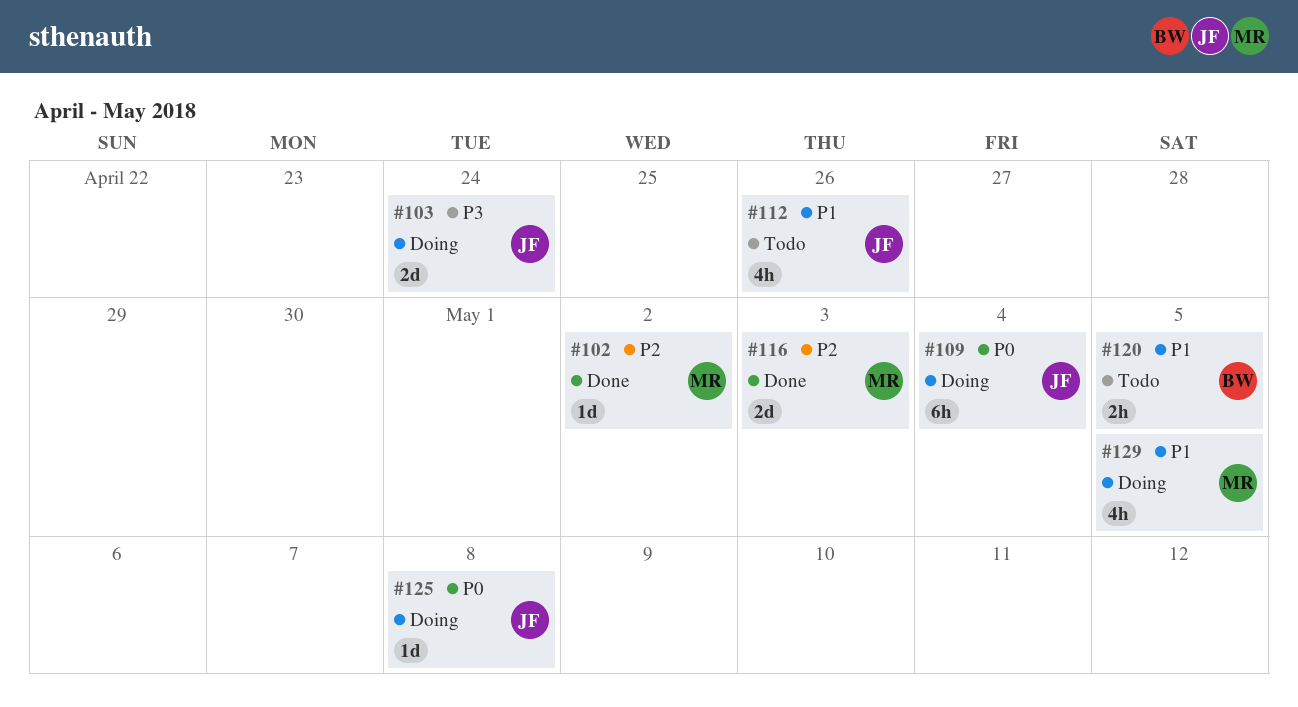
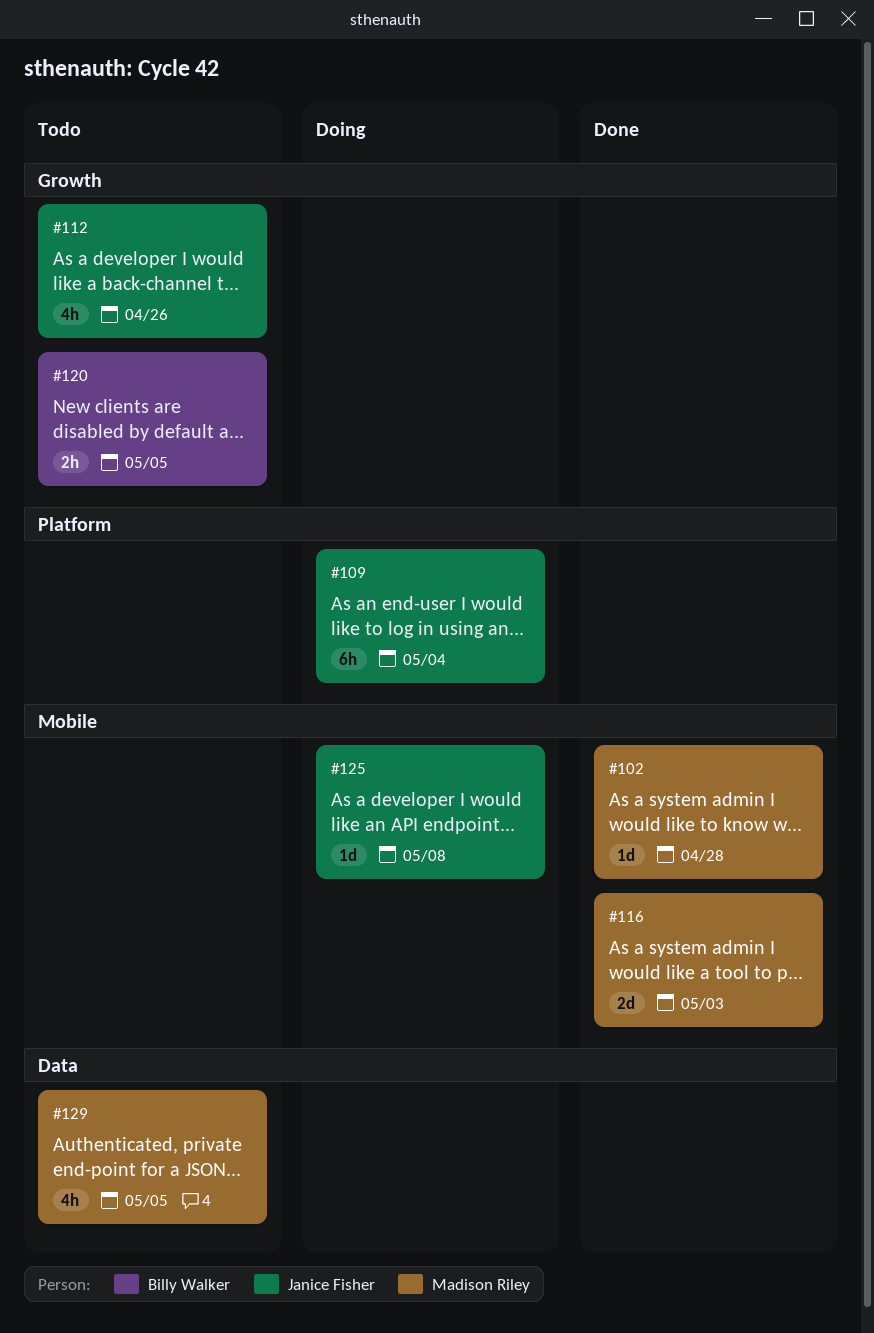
#102, due: May 2 -> Apr 28
#103: present -> none
#129, status: Doing -> Todo

